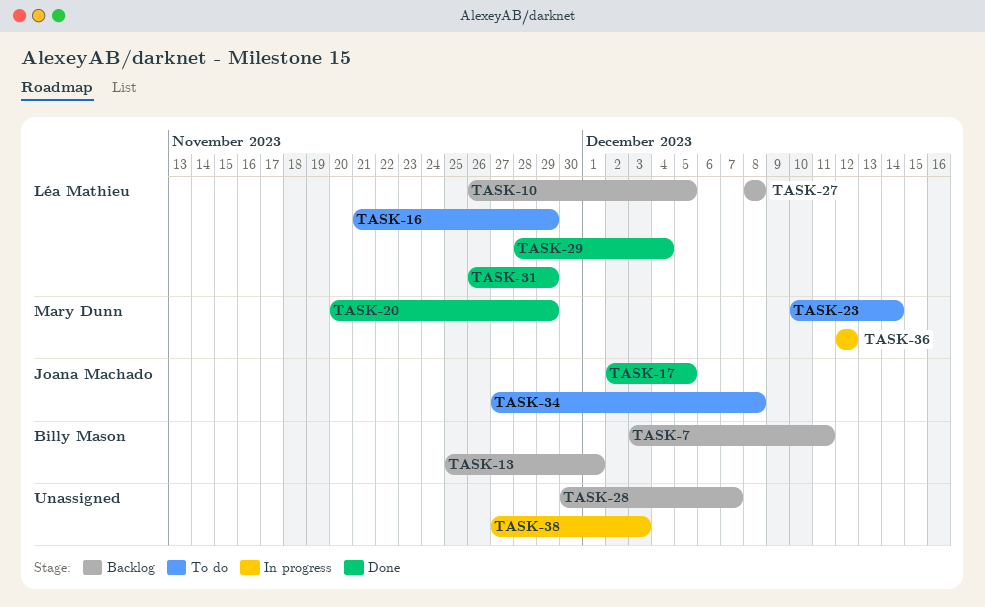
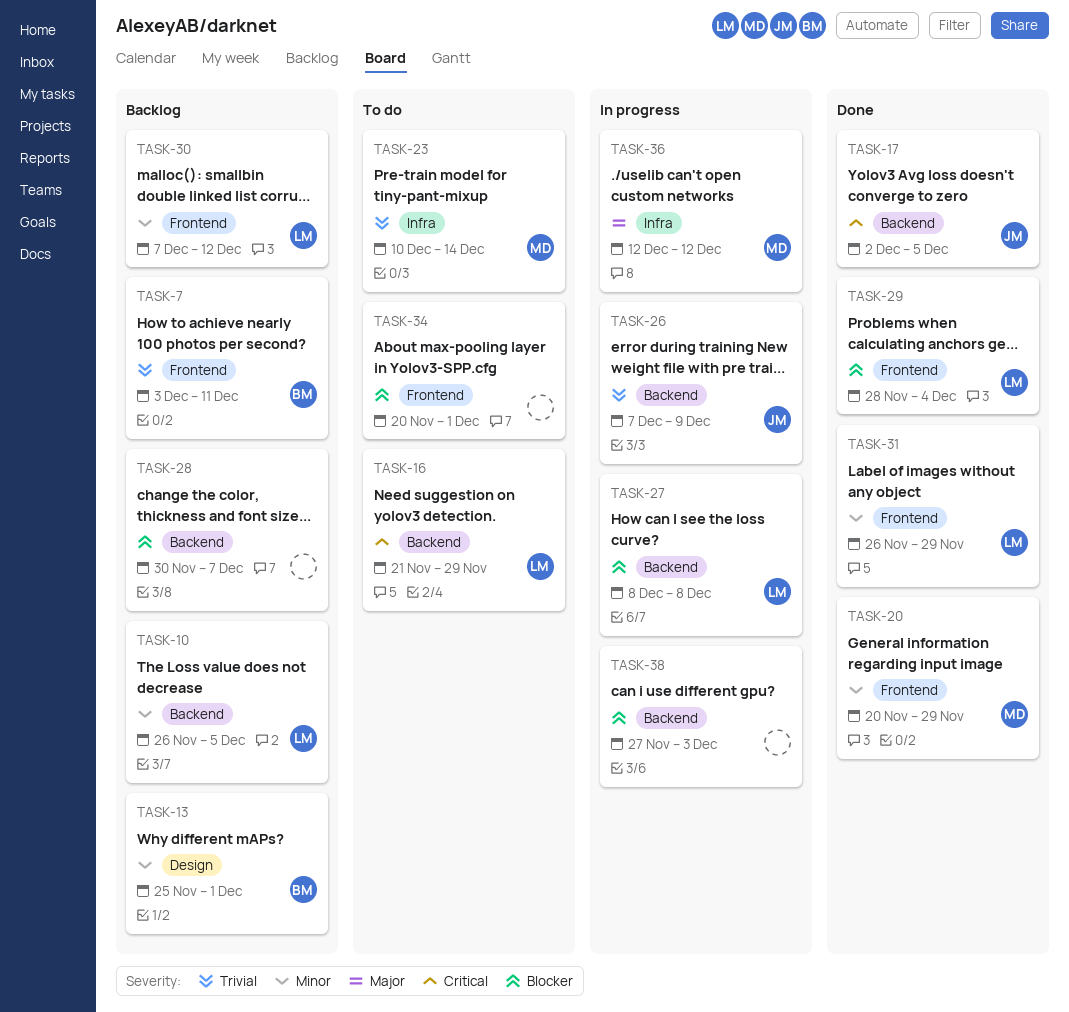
TASK-26: none -> present
TASK-27, status: Backlog -> In progress
TASK-30: none -> present
TASK-34, owner: Joana Machado -> none
TASK-34, start: Nov 27 -> Nov 20
TASK-34, due: Dec 8 -> Dec 1

